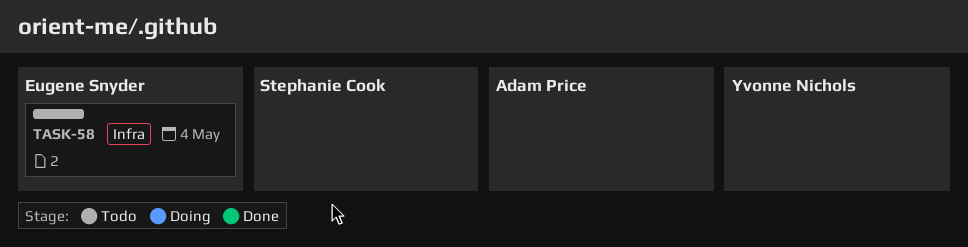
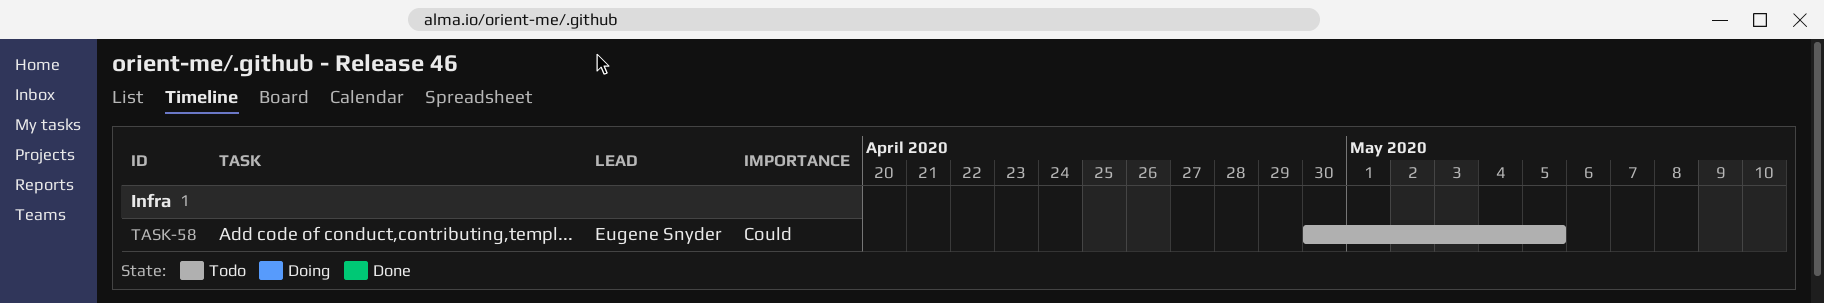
TASK-58, due: May 4 -> May 5

